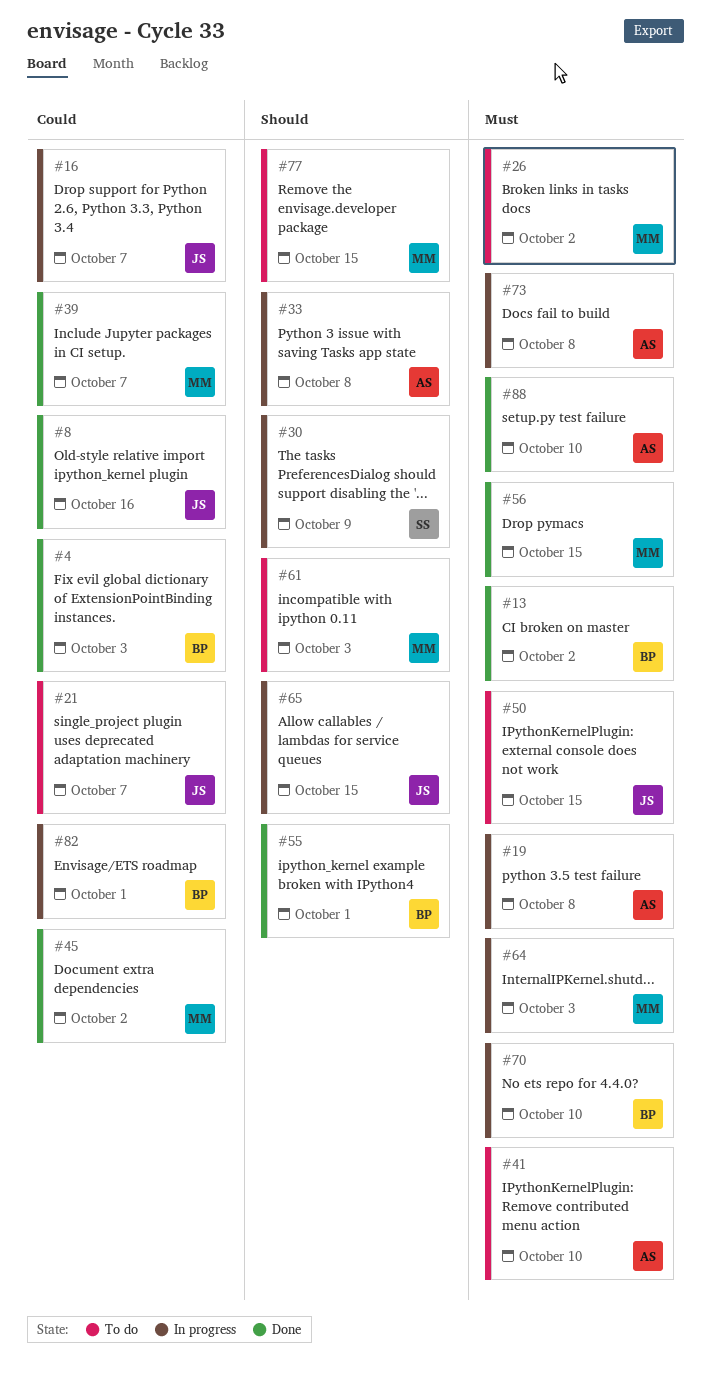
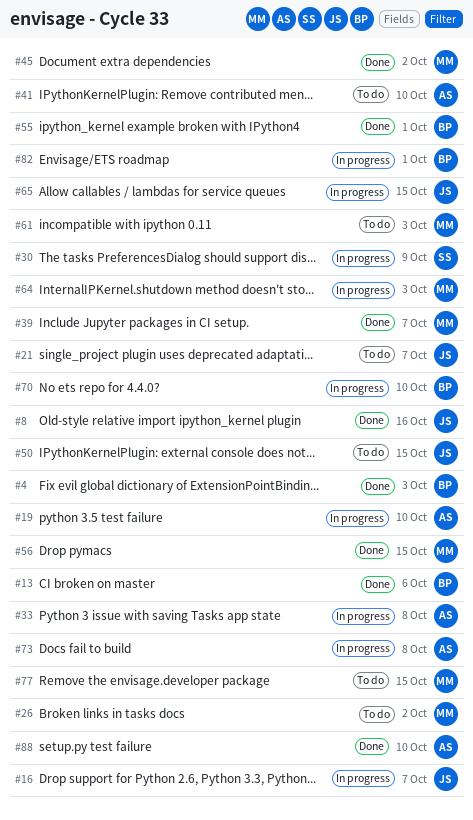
#13, due: Oct 2 -> Oct 6
#19, due: Oct 8 -> Oct 10

